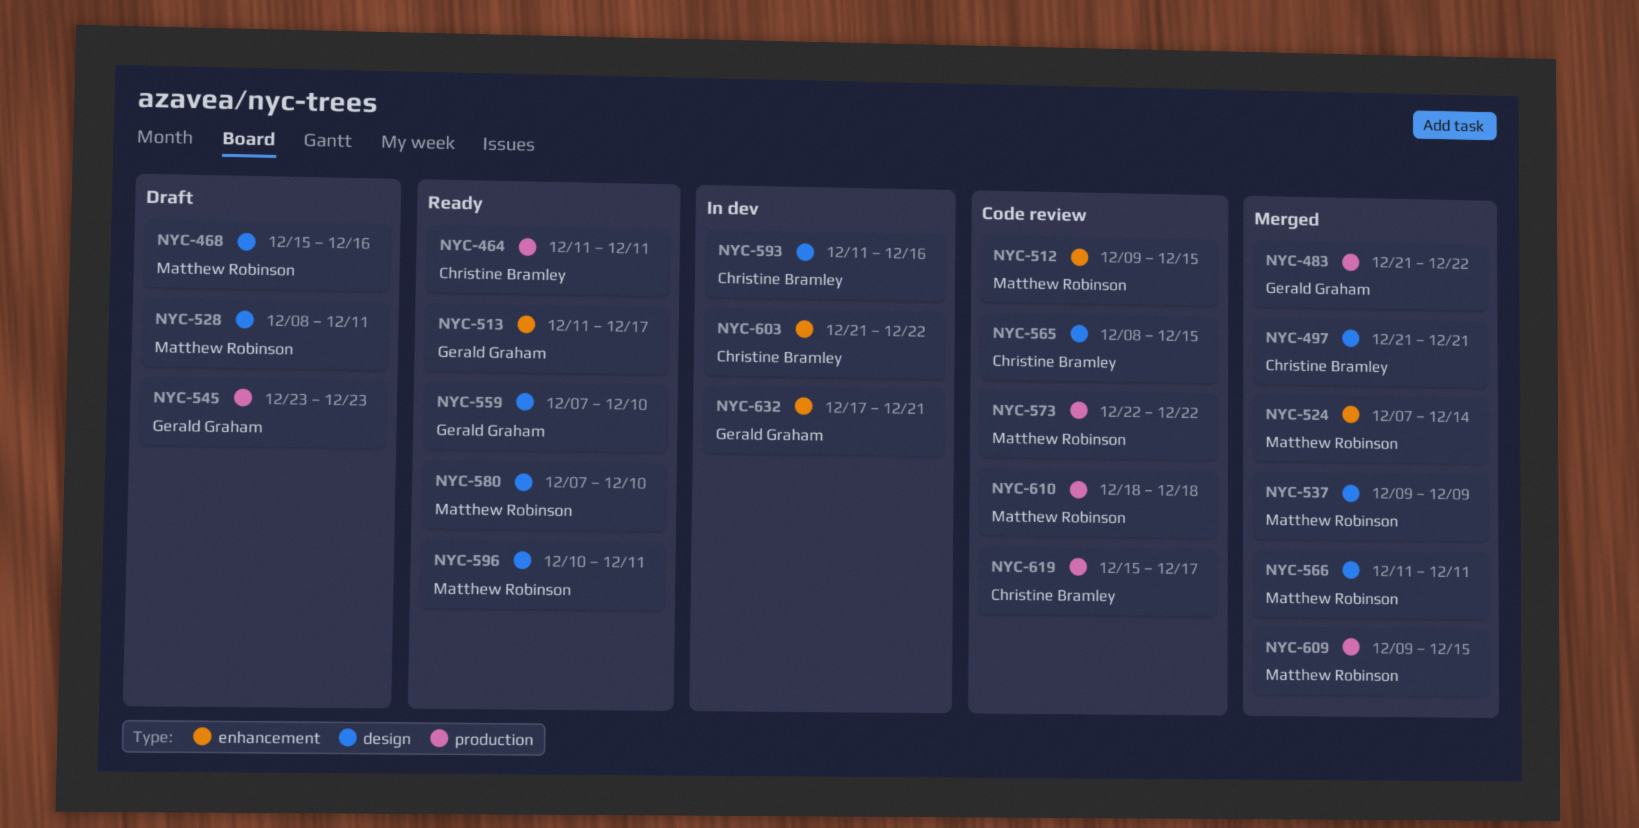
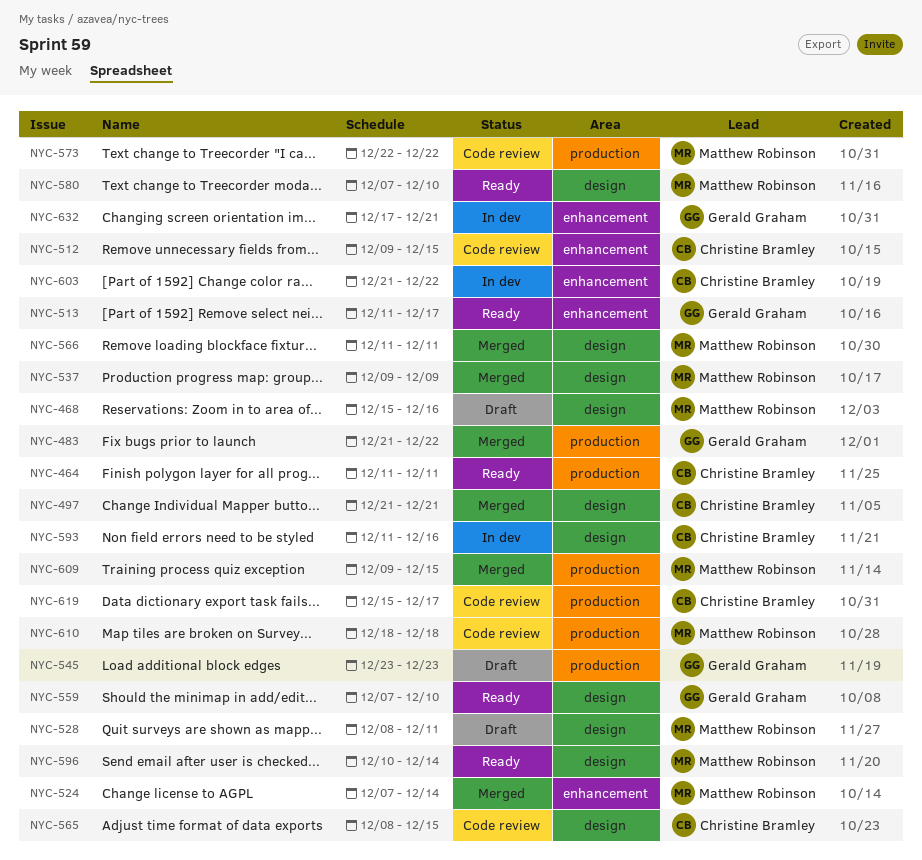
NYC-512, owner: Matthew Robinson -> Christine Bramley
NYC-596, due: Dec 11 -> Dec 14

